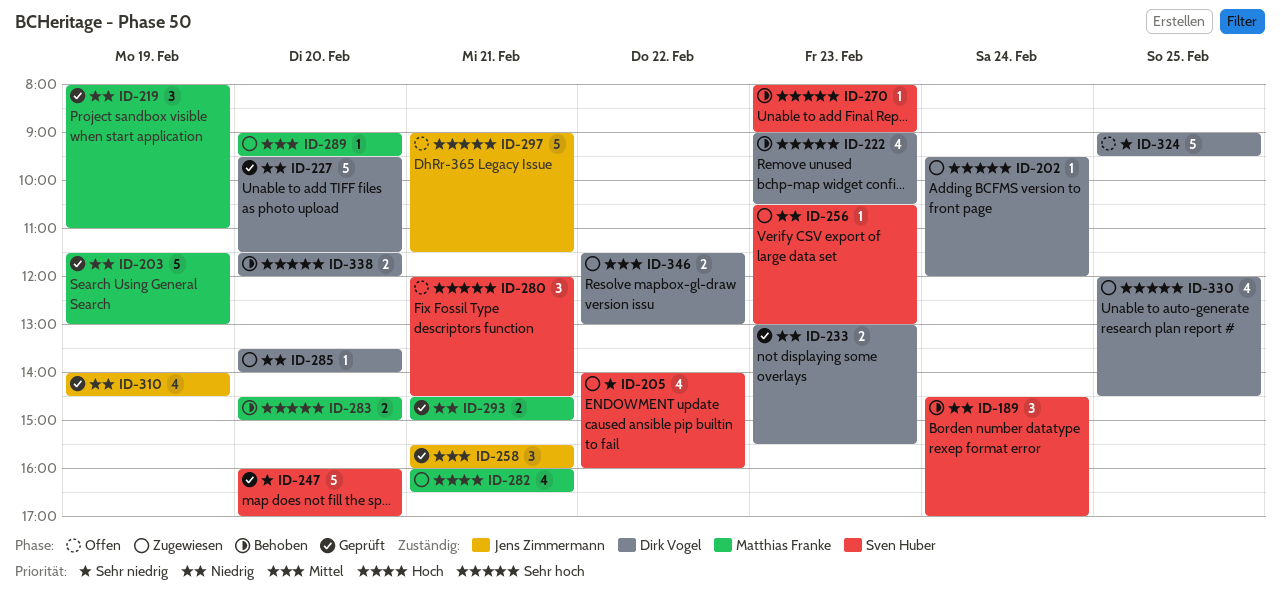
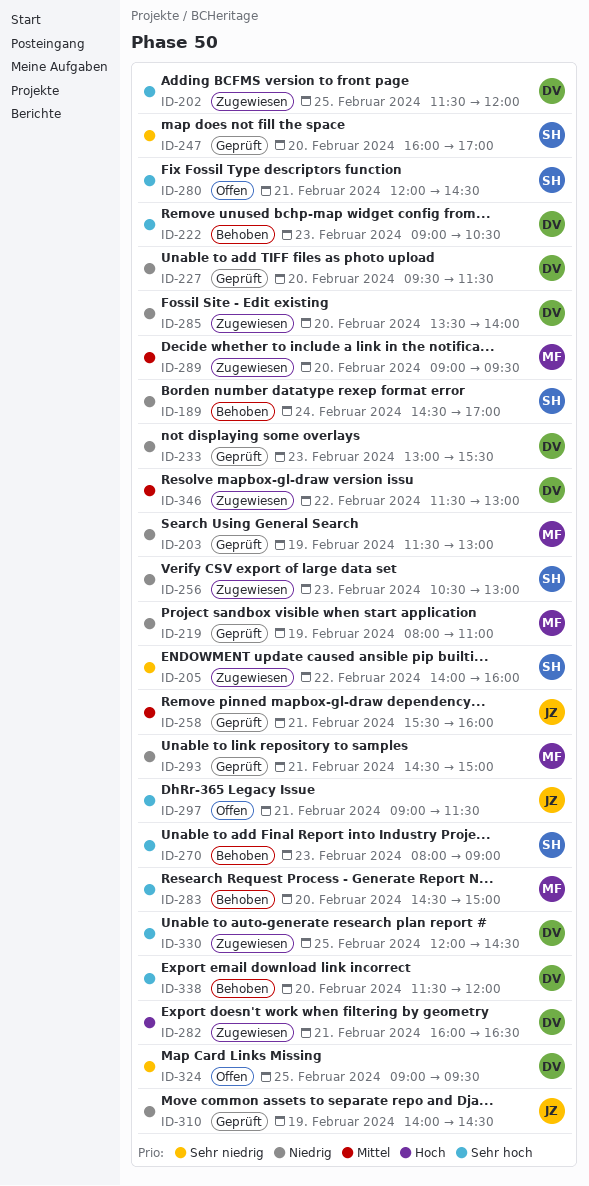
ID-202, day: Feb 24 -> Feb 25
ID-202, begins: 09:30 -> 11:30
ID-282, owner: Matthias Franke -> Dirk Vogel

